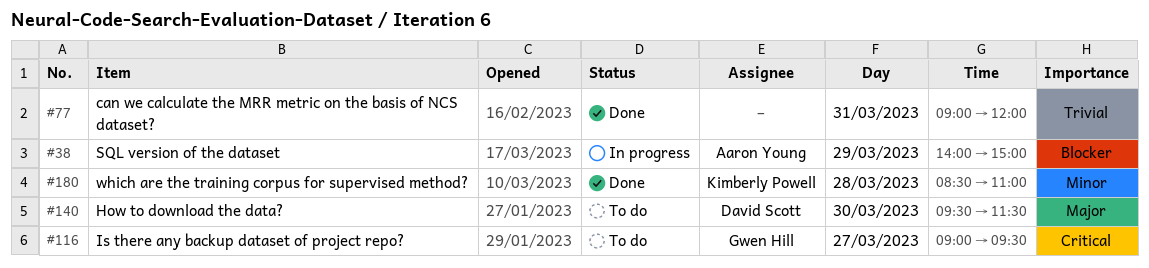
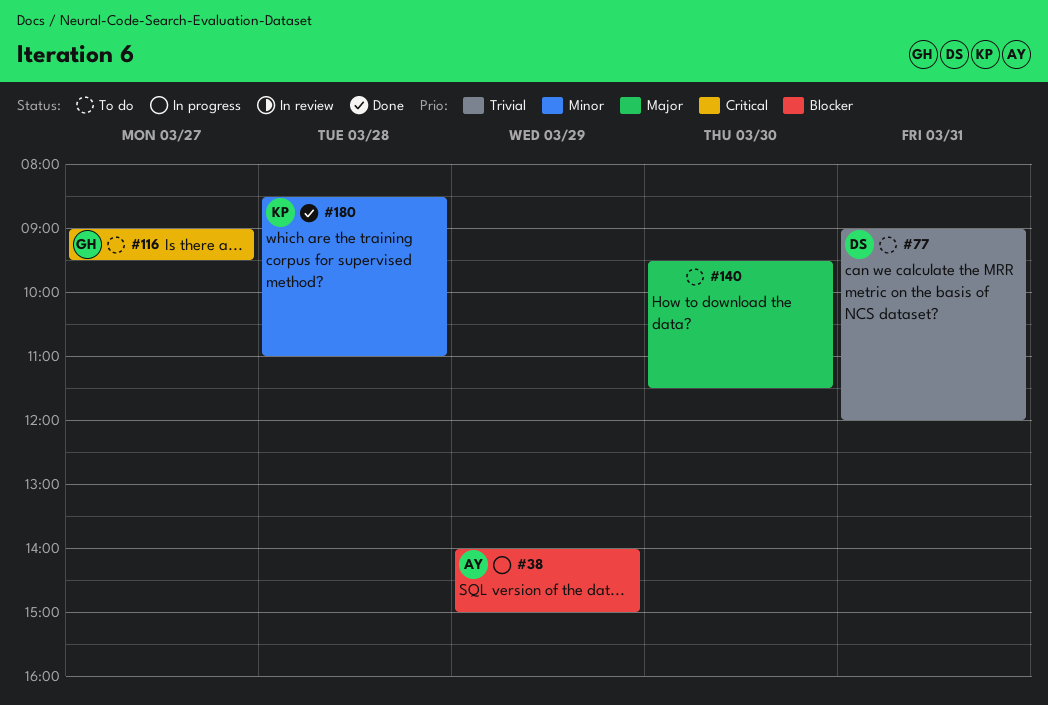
#77, status: Done -> To do
#77, owner: none -> David Scott
#140, owner: David Scott -> none

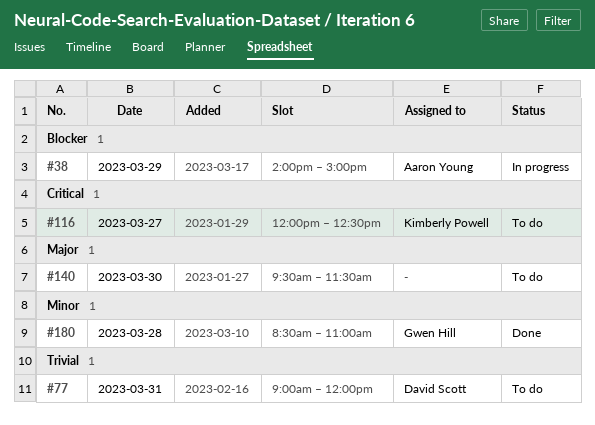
#116, owner: Gwen Hill -> Kimberly Powell
#116, begins: 09:00 -> 12:00
#116, ends: 09:30 -> 12:30
#180, owner: Kimberly Powell -> Gwen Hill

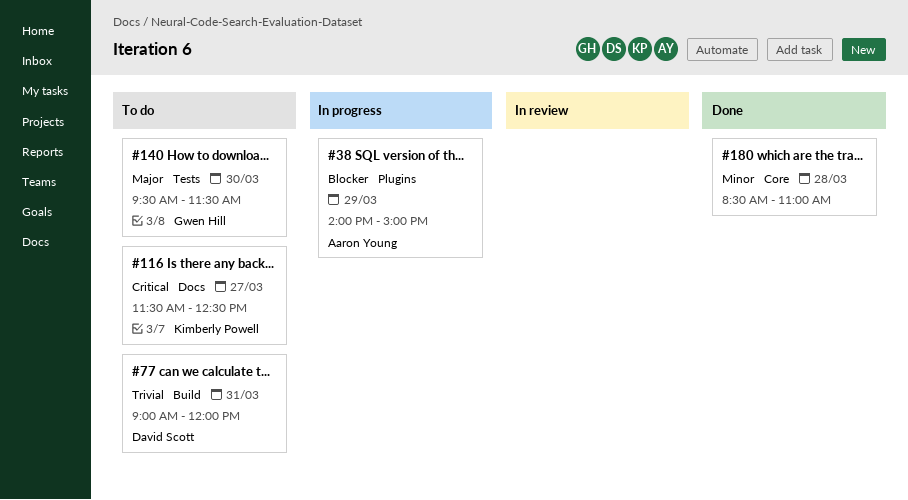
#116, begins: 12:00 -> 11:30
#140, owner: none -> Gwen Hill
#180, owner: Gwen Hill -> none

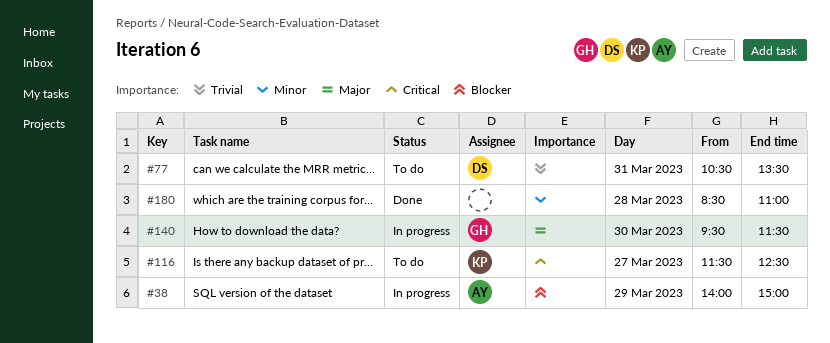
#77, begins: 09:00 -> 10:30
#77, ends: 12:00 -> 13:30
#140, status: To do -> In progress

